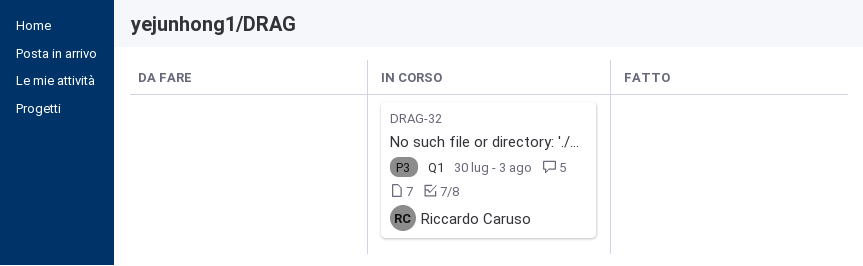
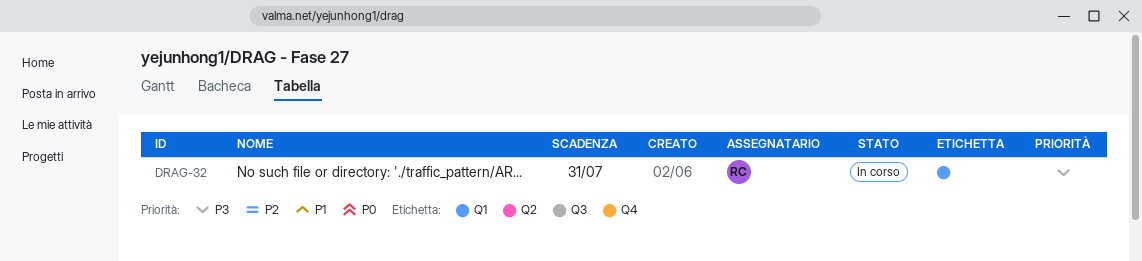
DRAG-32, due: Aug 3 -> Jul 31

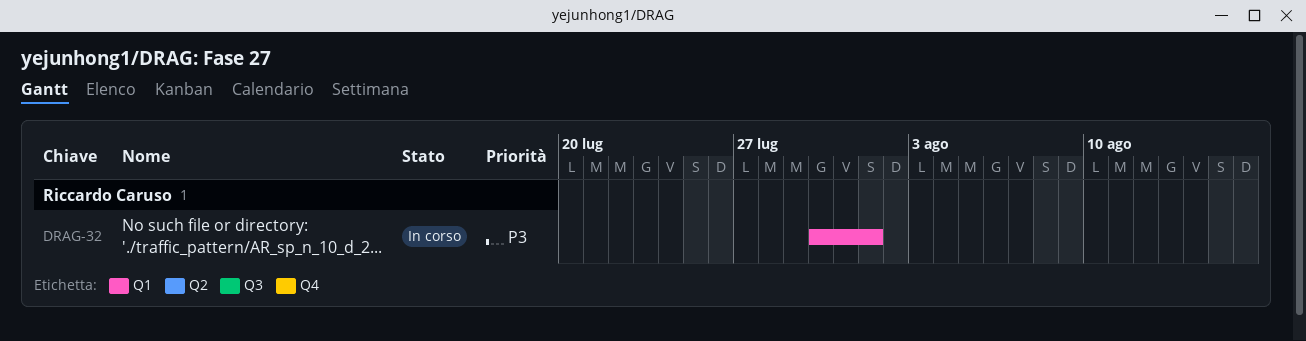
DRAG-32, due: Jul 31 -> Aug 1

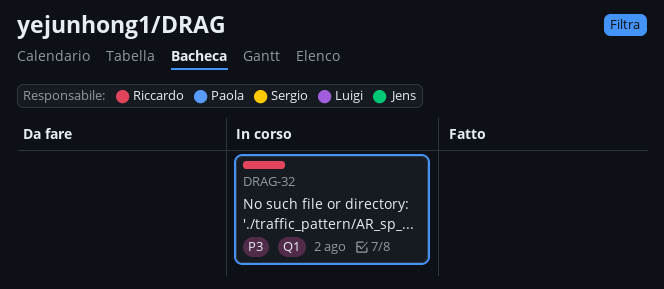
DRAG-32, due: Aug 1 -> Aug 2

